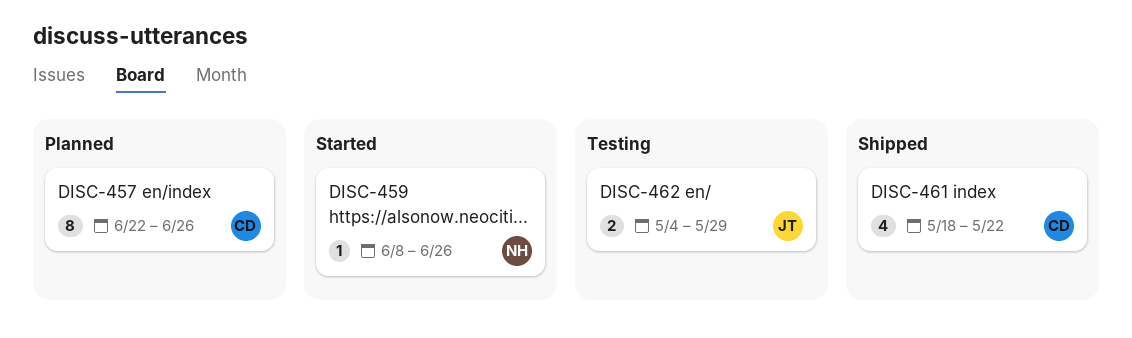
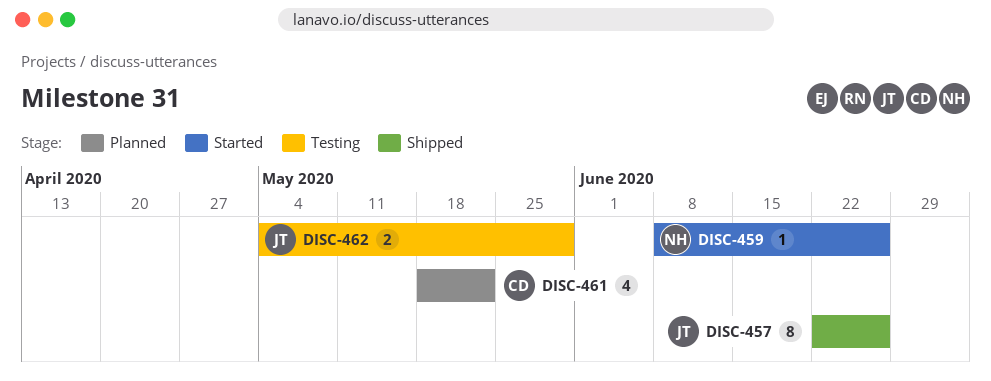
DISC-457, status: Planned -> Shipped
DISC-457, owner: CD -> JT
DISC-461, status: Shipped -> Planned

